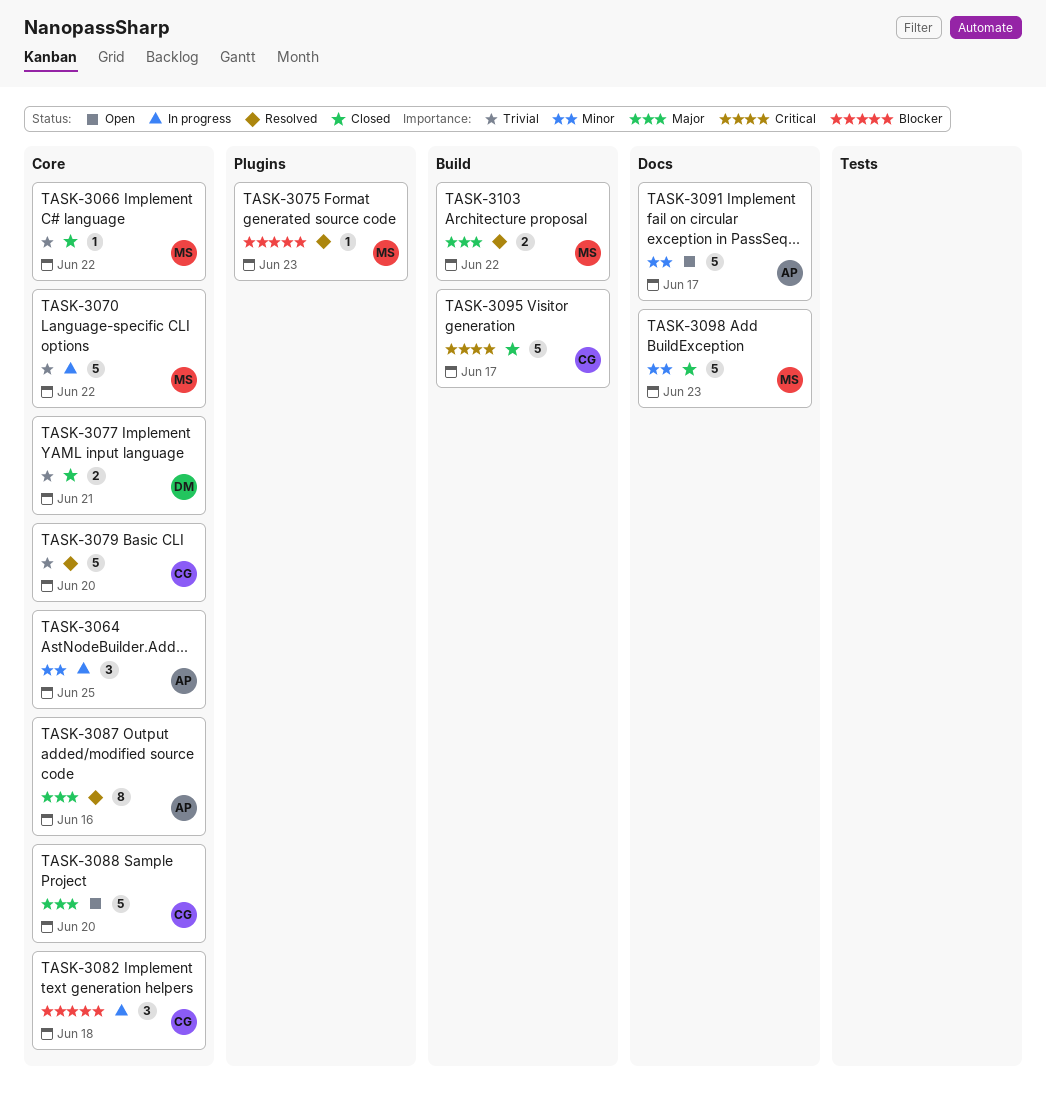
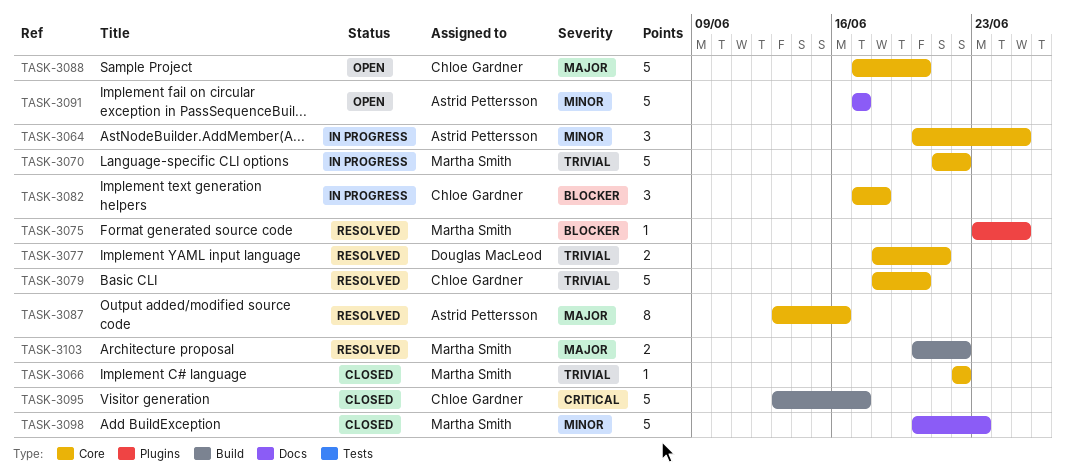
TASK-3075, due: Jun 23 -> Jun 25
TASK-3077, status: Closed -> Resolved

